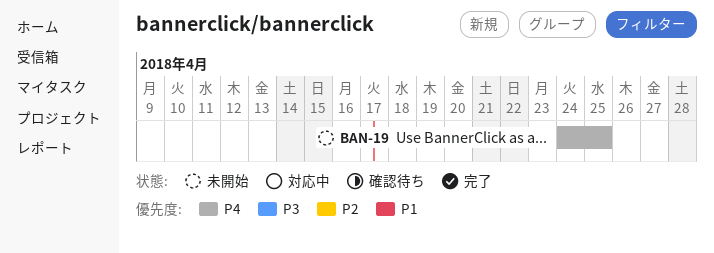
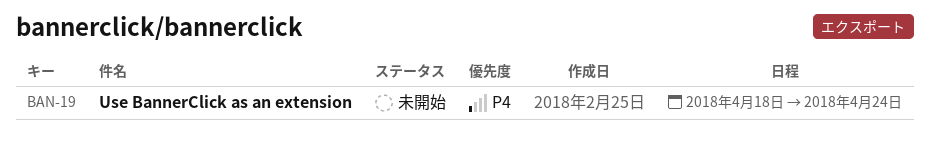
BAN-19, start: Apr 24 -> Apr 18
BAN-19, due: Apr 25 -> Apr 24

